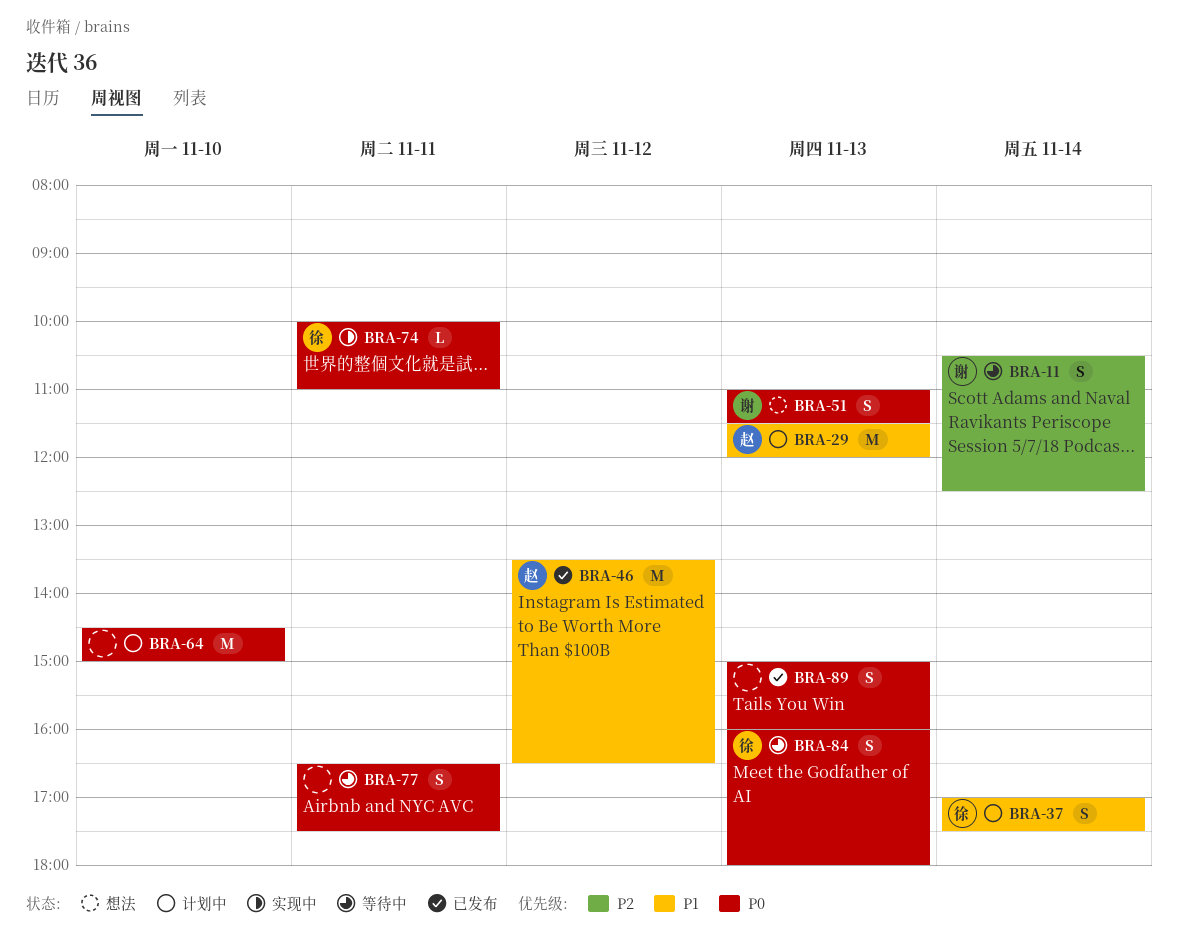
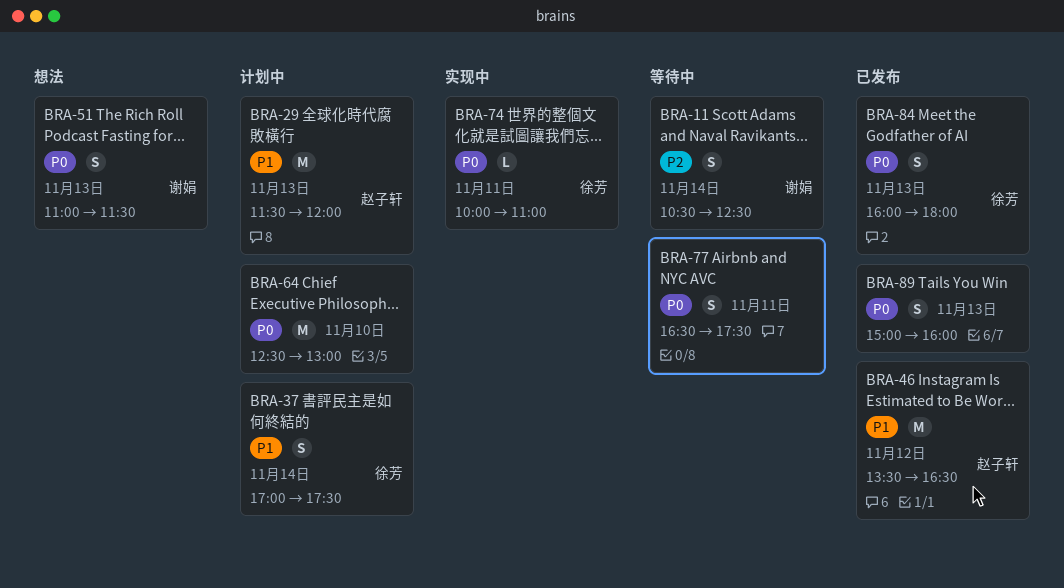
BRA-64, begins: 14:30 -> 12:30
BRA-64, ends: 15:00 -> 13:00
BRA-84, status: 等待中 -> 已发布

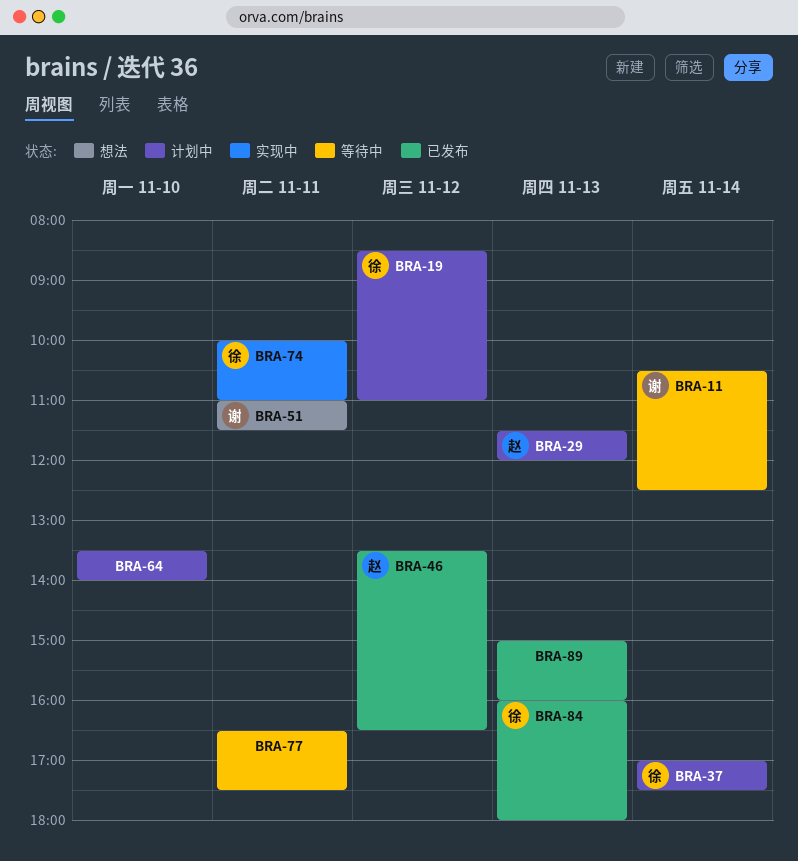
BRA-19: none -> present
BRA-51, day: Nov 13 -> Nov 11
BRA-64, begins: 12:30 -> 13:30
BRA-64, ends: 13:00 -> 14:00

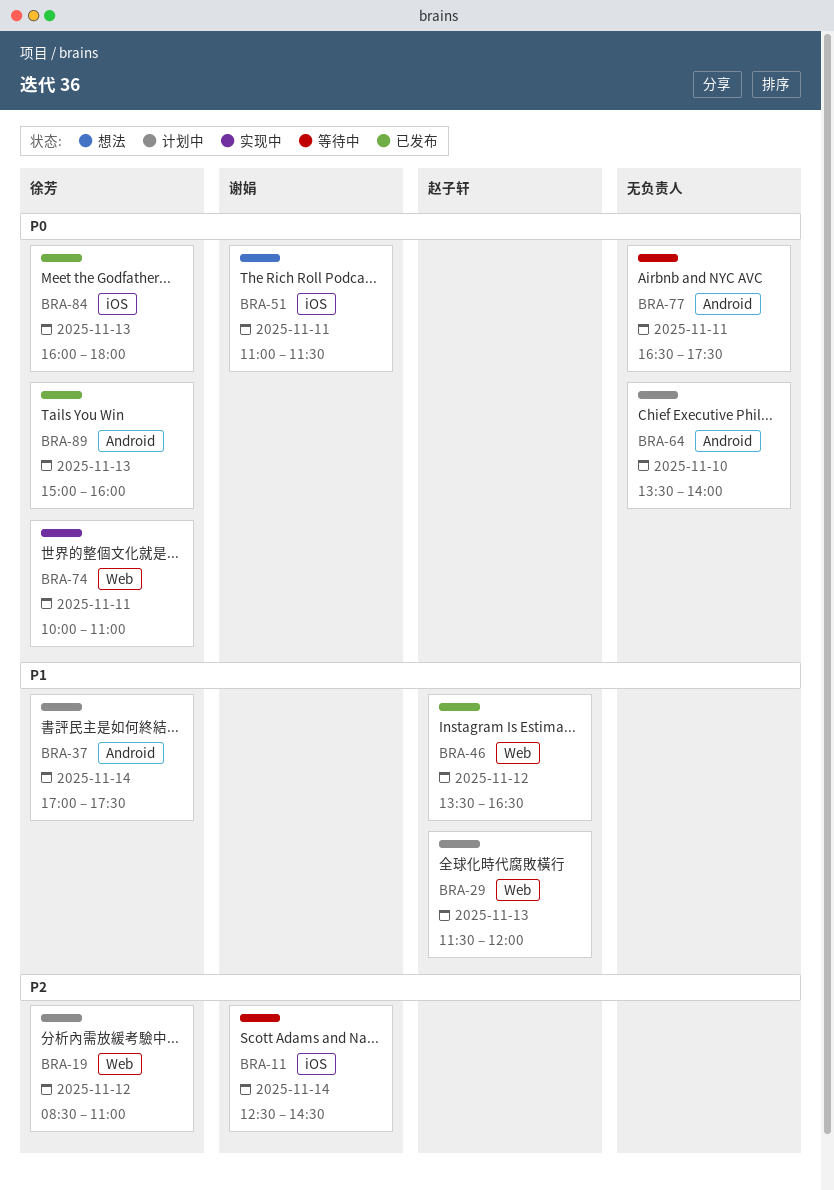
BRA-11, begins: 10:30 -> 12:30
BRA-11, ends: 12:30 -> 14:30
BRA-89, owner: none -> 徐芳

